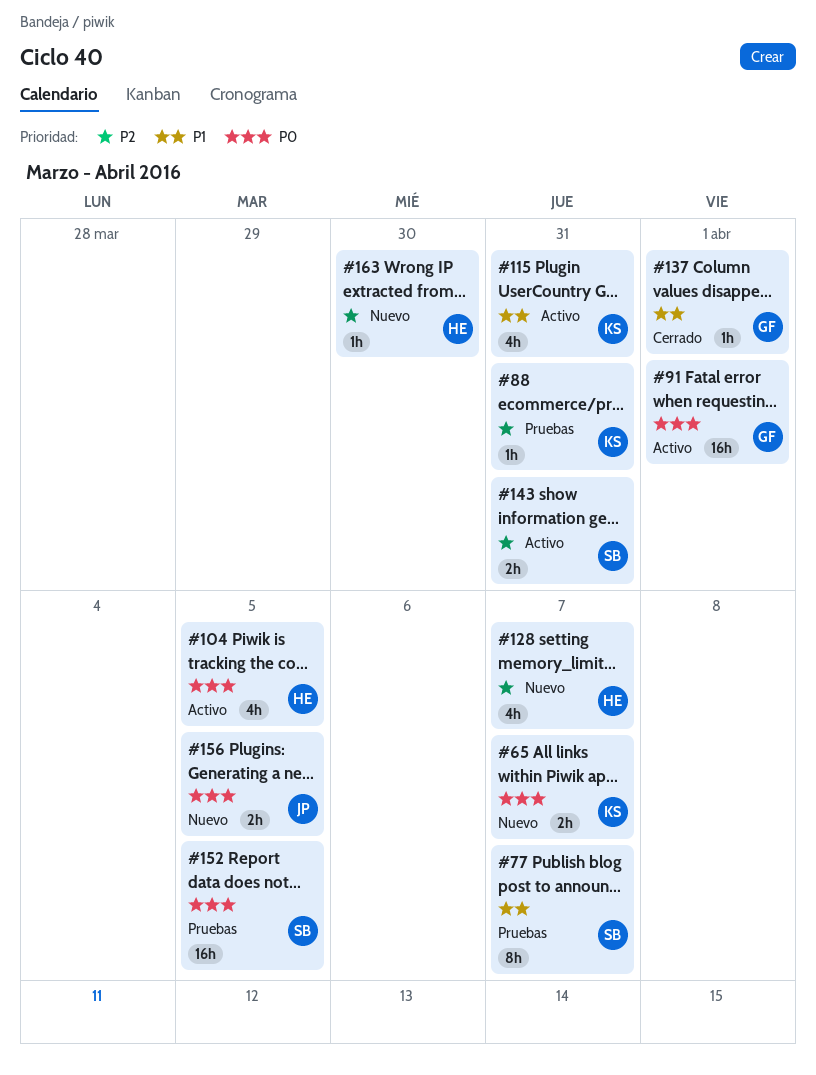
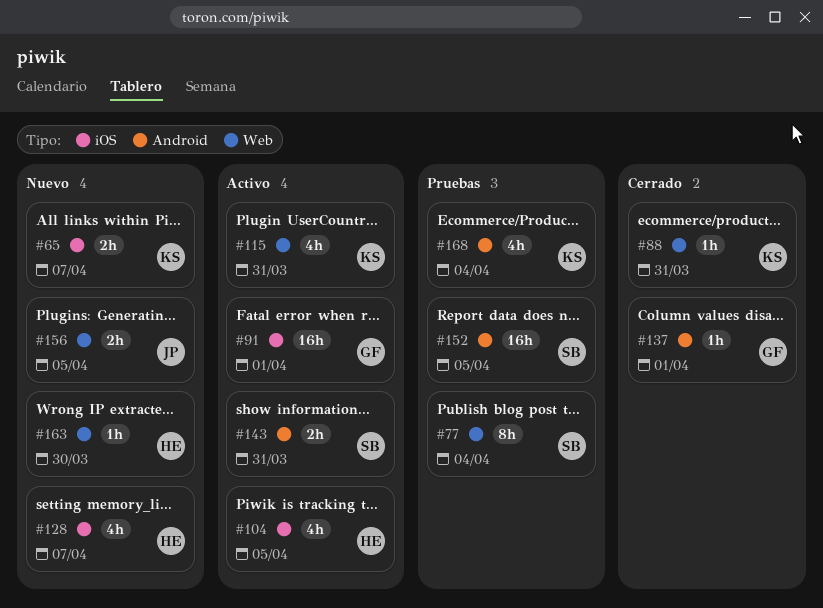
#77, due: Apr 7 -> Apr 4
#88, status: Pruebas -> Cerrado
#168: none -> present

